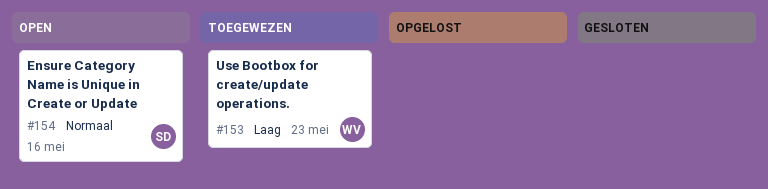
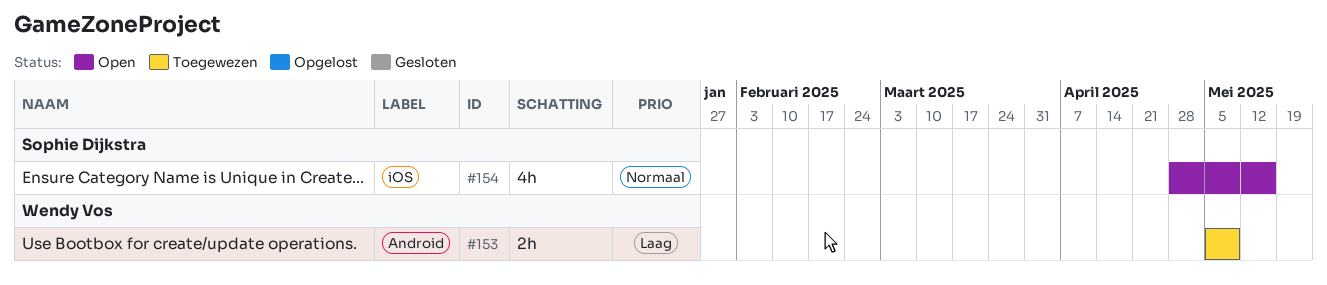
#153, due: May 23 -> May 9

